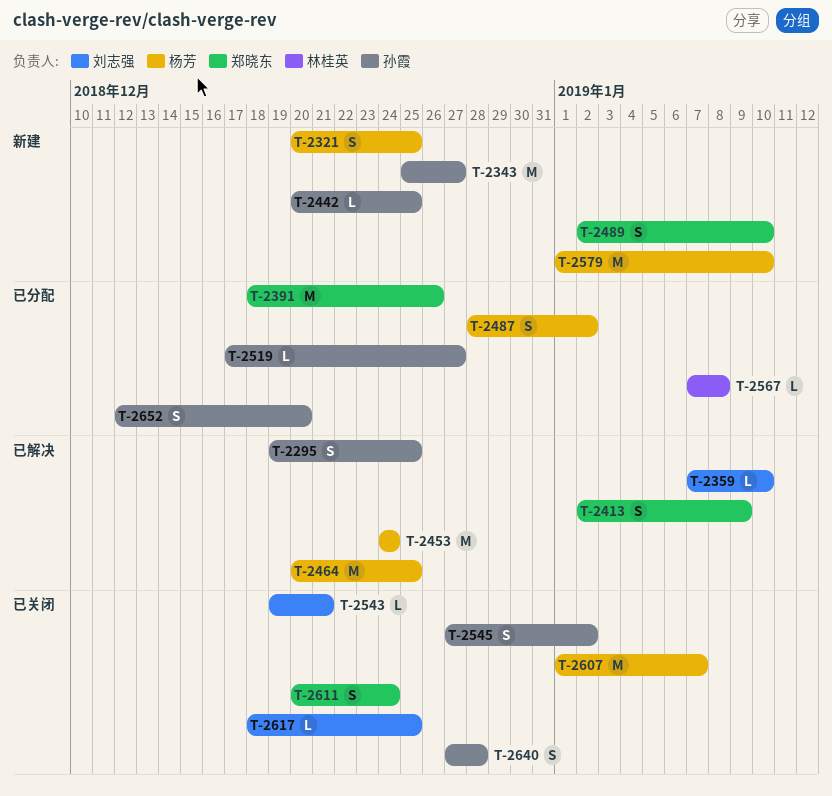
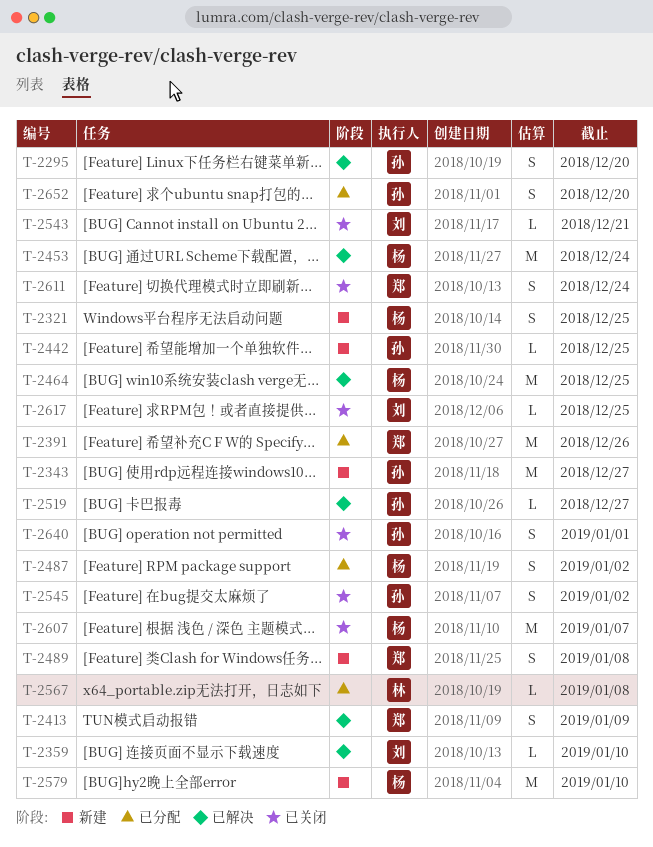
T-2295, due: Dec 25 -> Dec 20
T-2489, due: Jan 10 -> Jan 8
T-2519, status: 已分配 -> 已解决
T-2640, due: Dec 28 -> Jan 1

